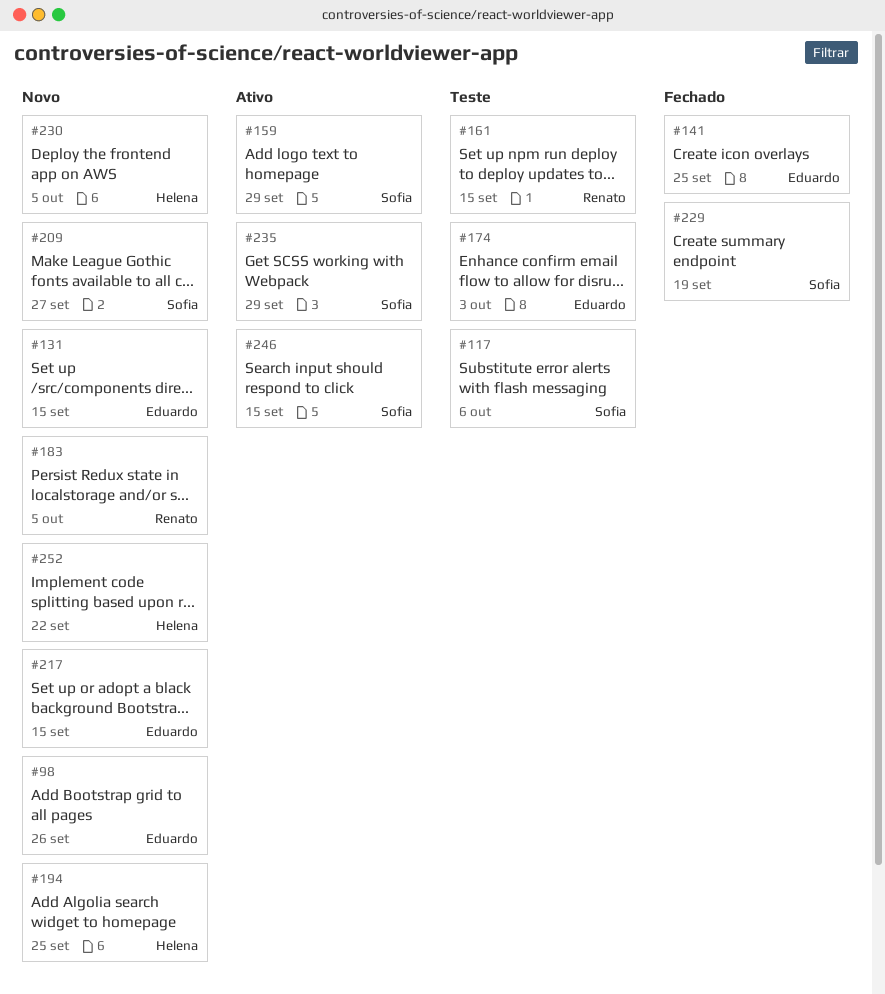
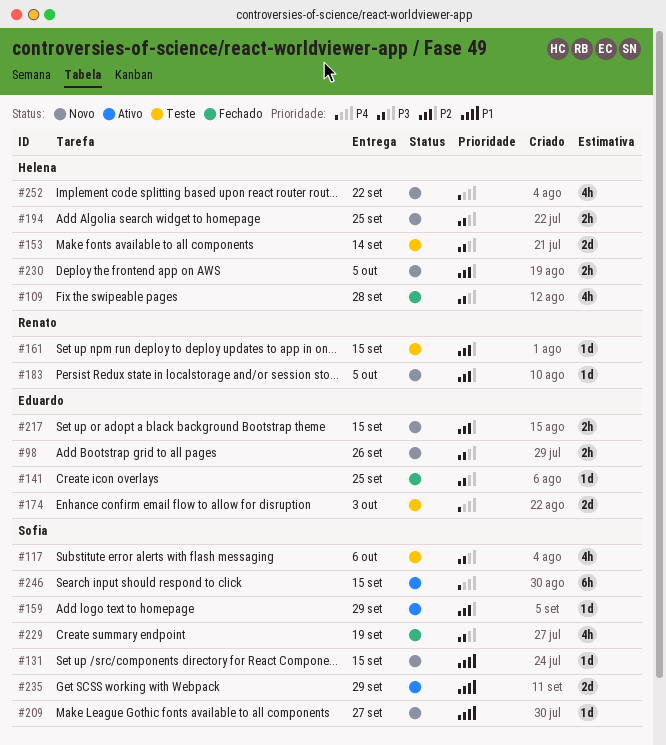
#109: none -> present
#131, owner: Eduardo -> Sofia
#153: none -> present

